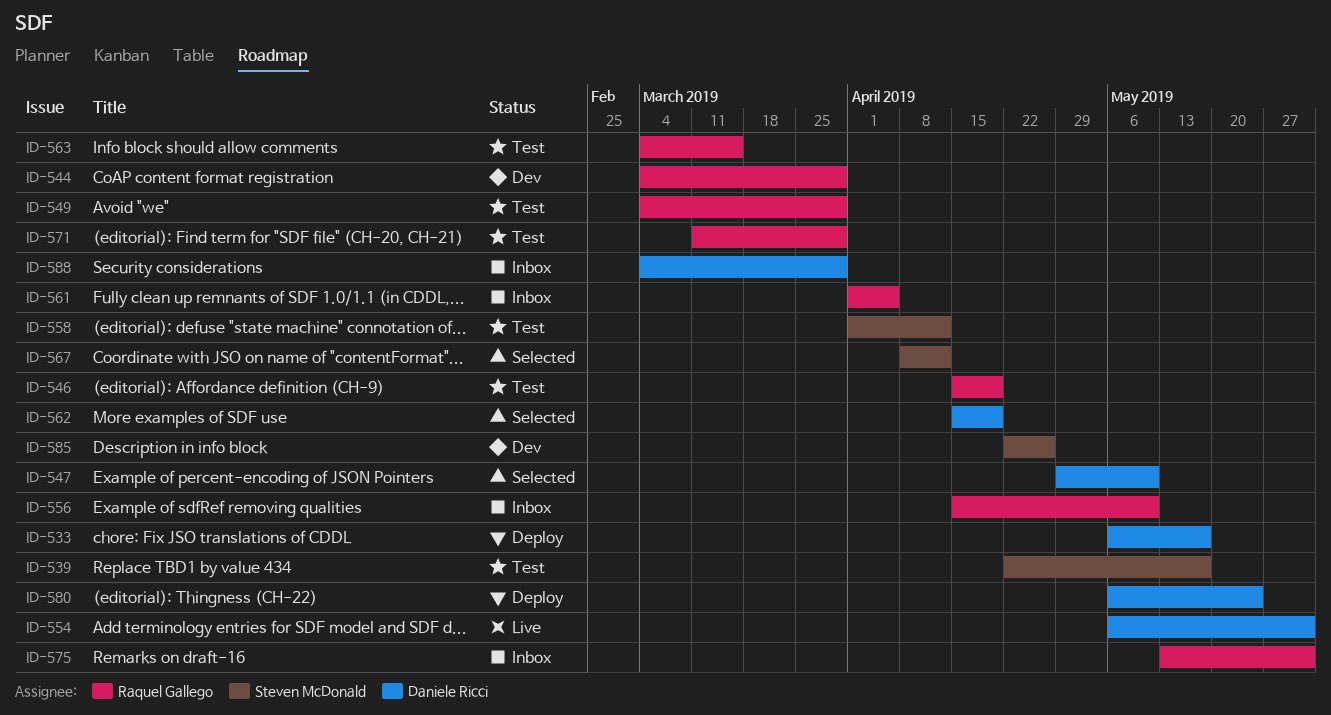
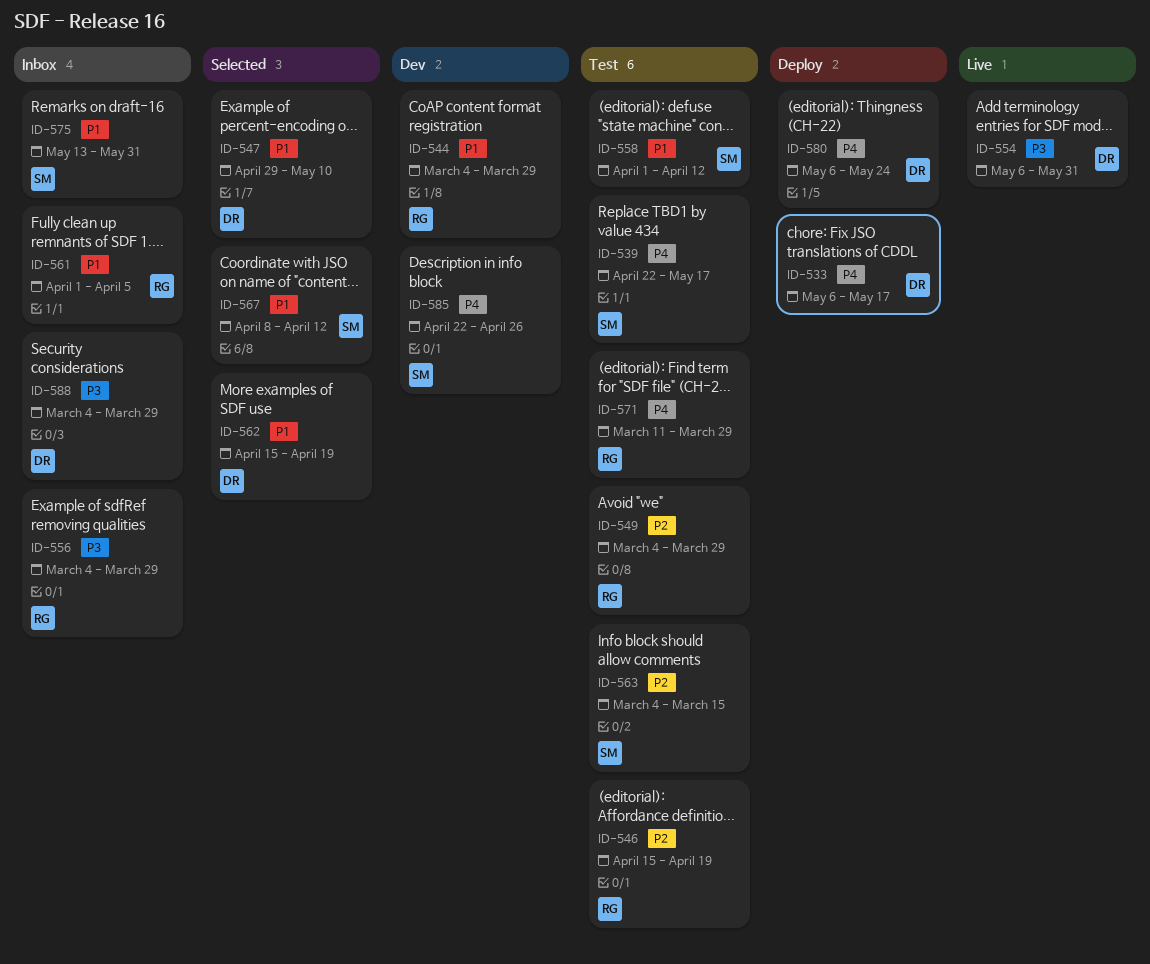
ID-556, start: Apr 15 -> Mar 4
ID-556, due: May 10 -> Mar 29
ID-563, owner: Raquel Gallego -> Steven McDonald
ID-575, owner: Raquel Gallego -> Steven McDonald

